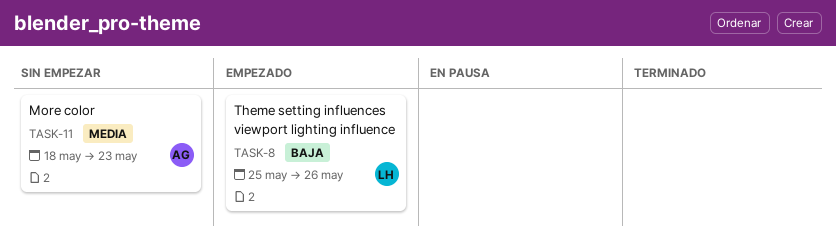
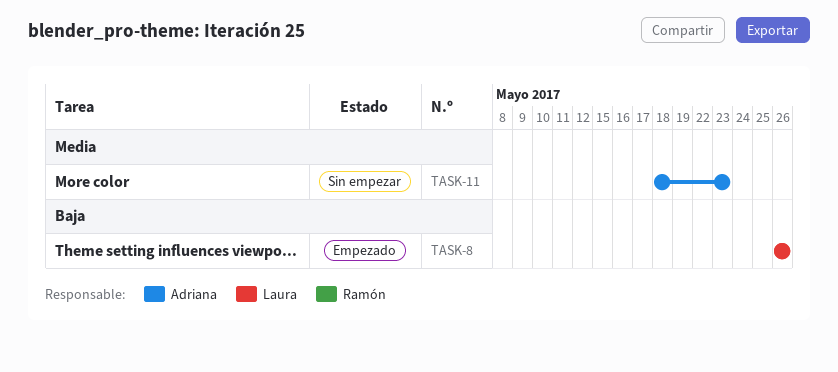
TASK-8, start: May 25 -> May 26

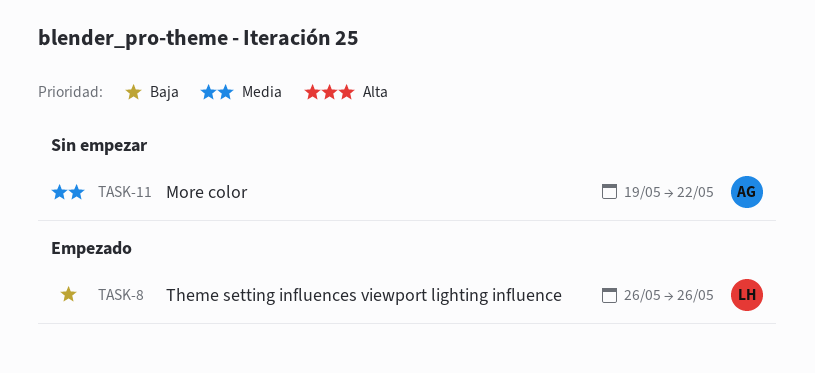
TASK-11, start: May 18 -> May 19
TASK-11, due: May 23 -> May 22

